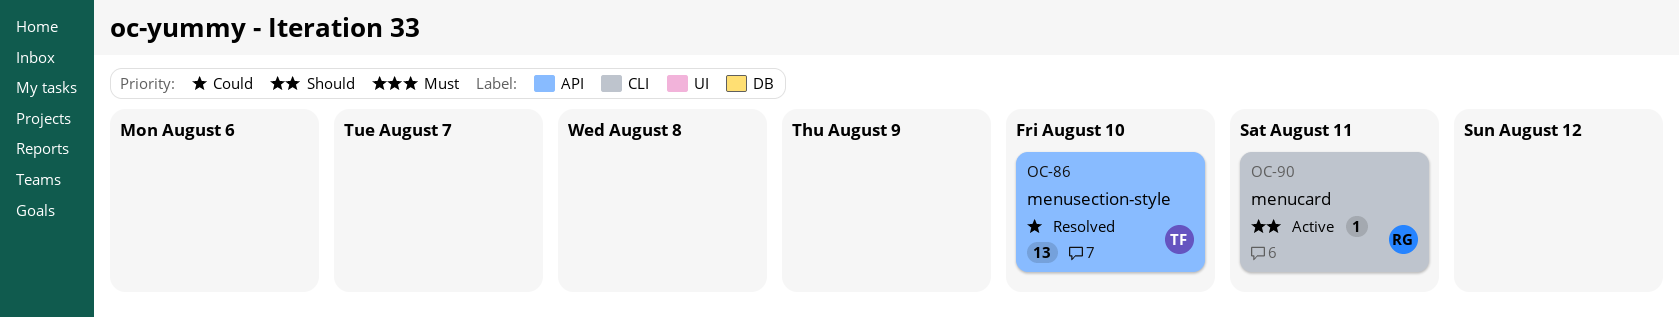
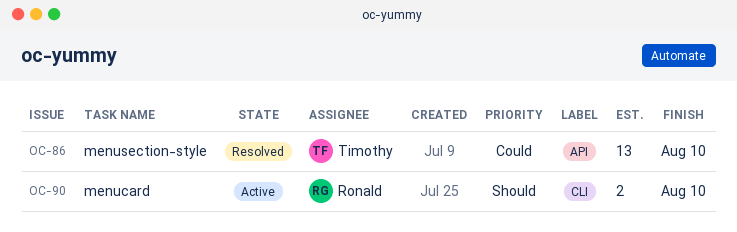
OC-90, estimate: 1 -> 2
OC-90, due: Aug 11 -> Aug 10

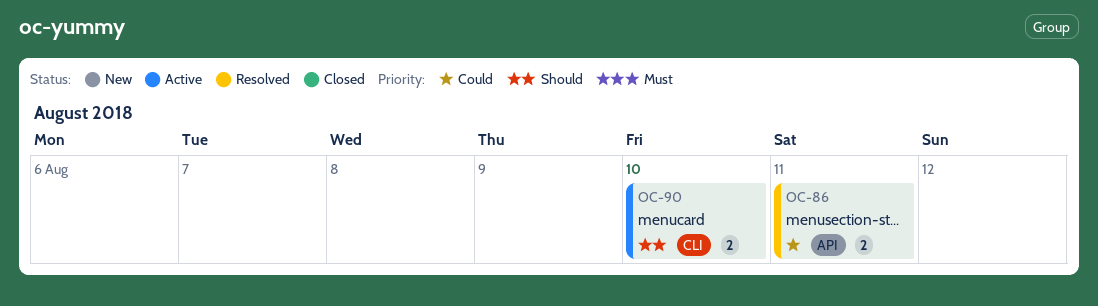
OC-86, estimate: 13 -> 2
OC-86, due: Aug 10 -> Aug 11

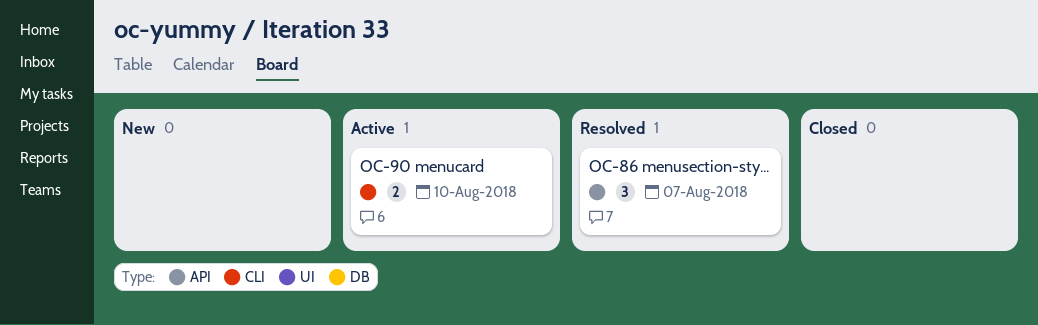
OC-86, estimate: 2 -> 3
OC-86, due: Aug 11 -> Aug 7

